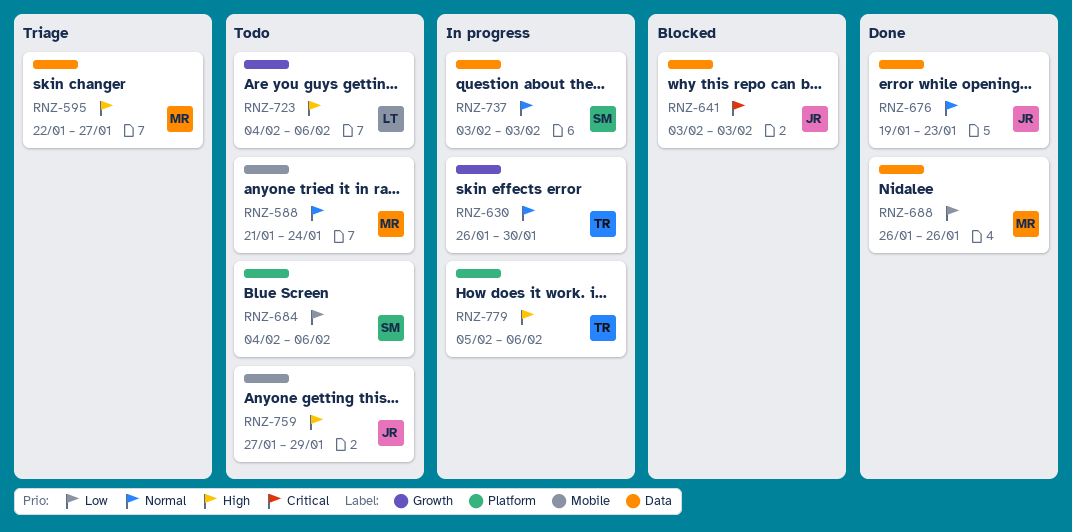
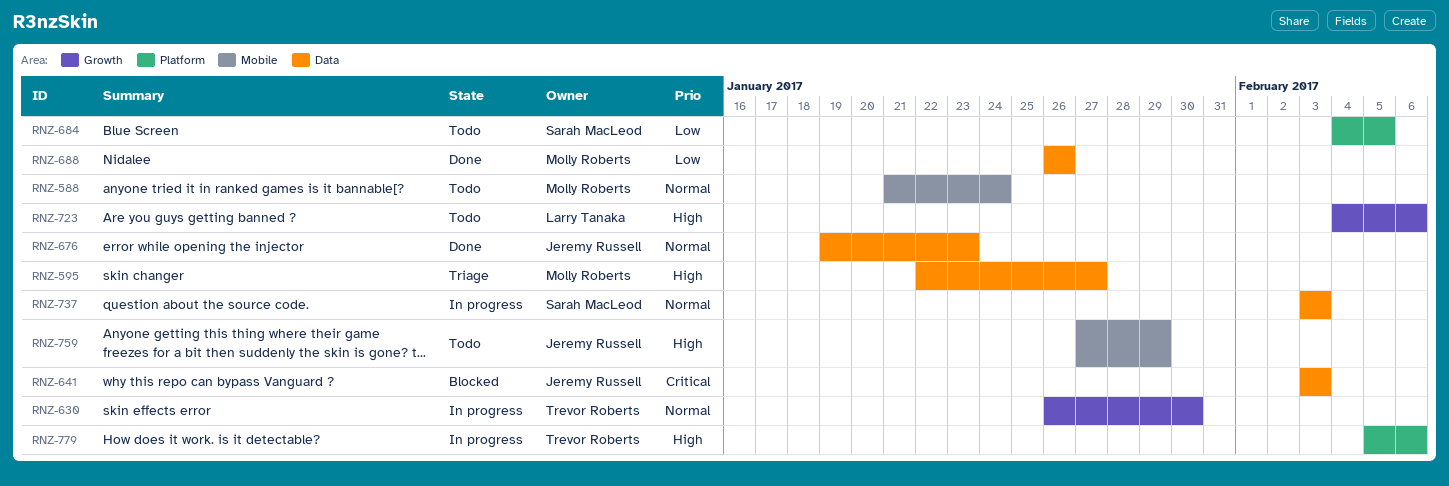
RNZ-684, due: Feb 6 -> Feb 5

